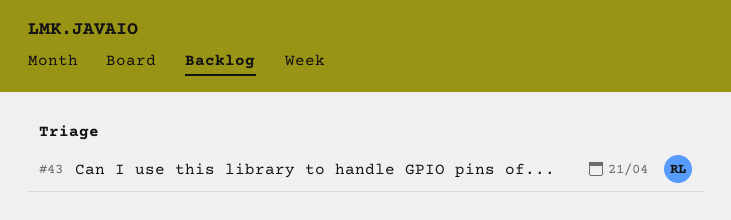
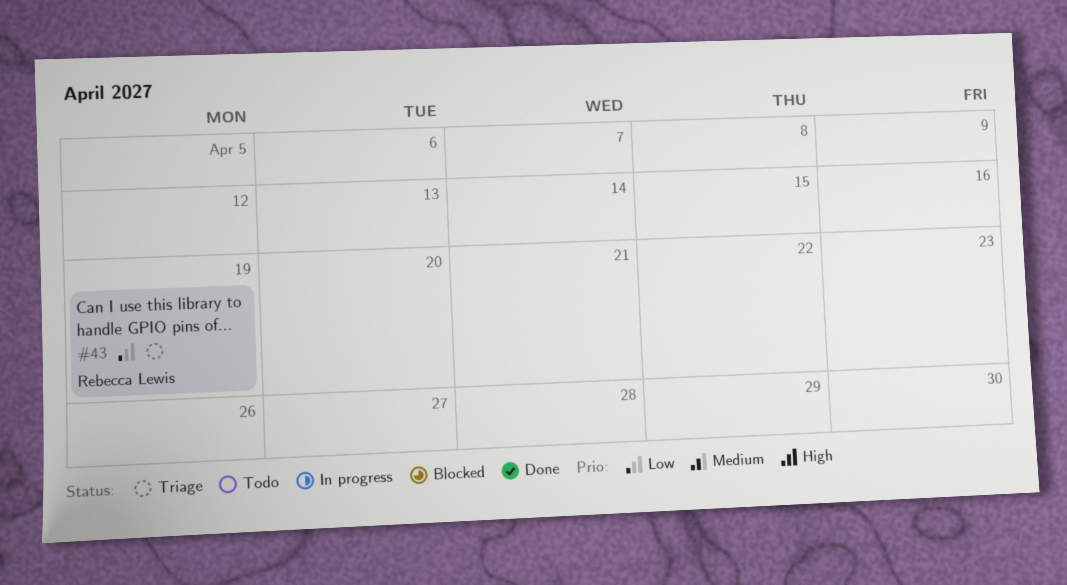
#43, due: Apr 21 -> Apr 19

